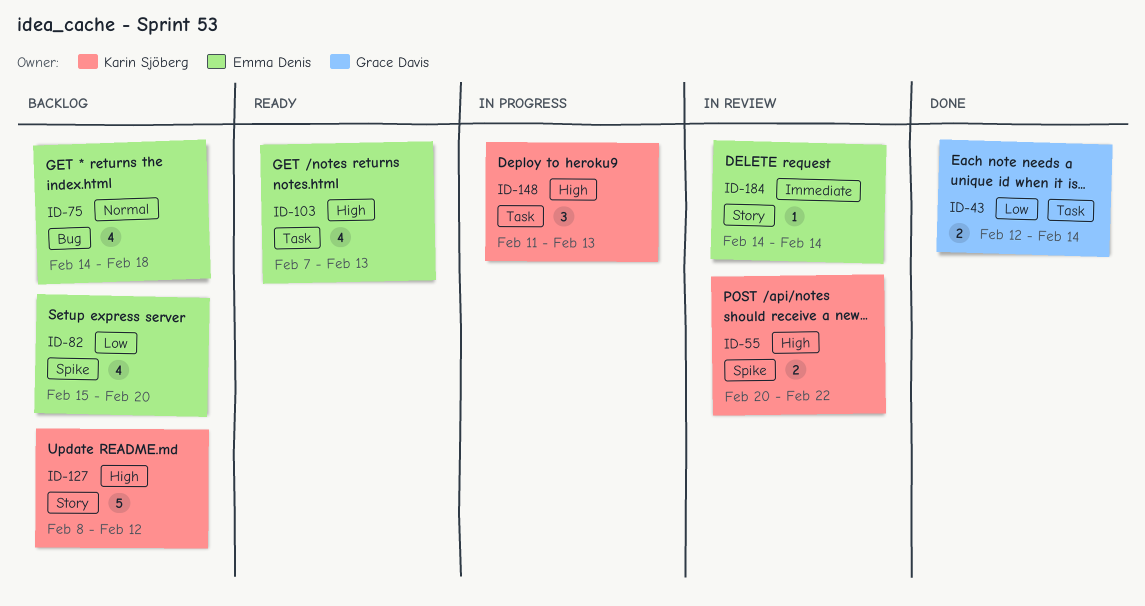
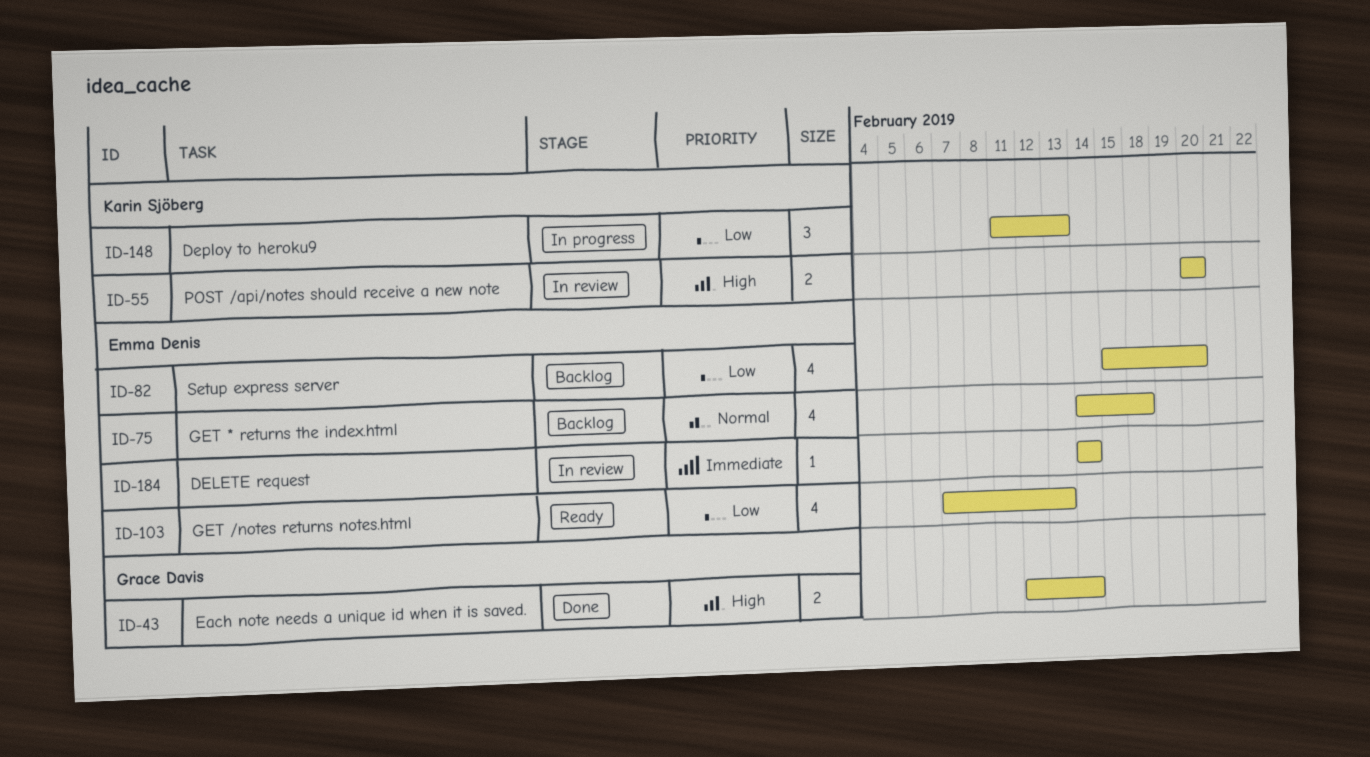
ID-43, priority: Low -> High
ID-55, due: Feb 22 -> Feb 20
ID-103, priority: High -> Low
ID-127: present -> none
ID-148, priority: High -> Low

